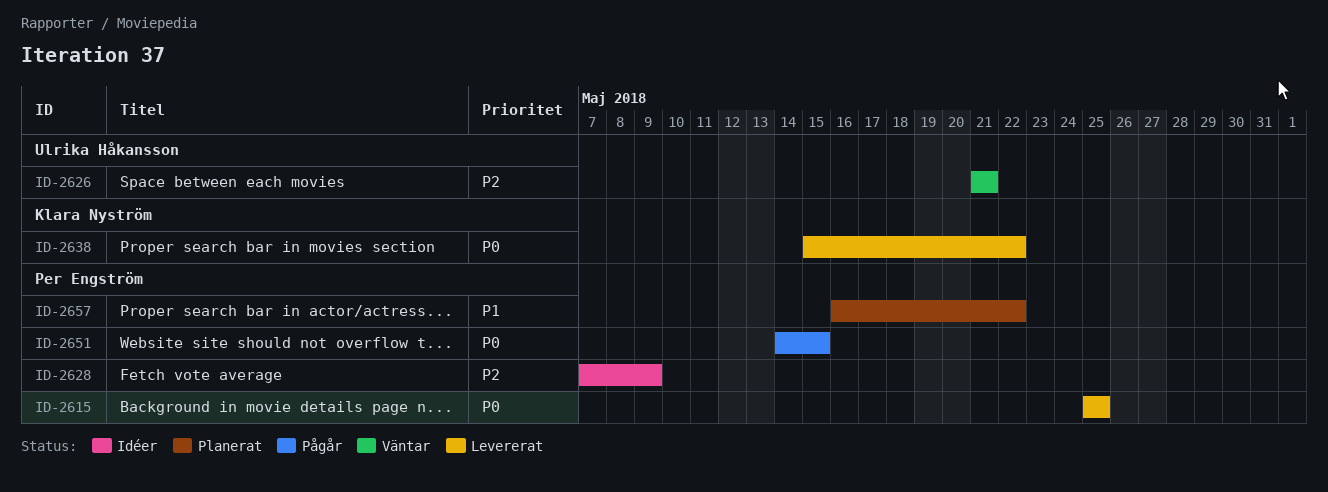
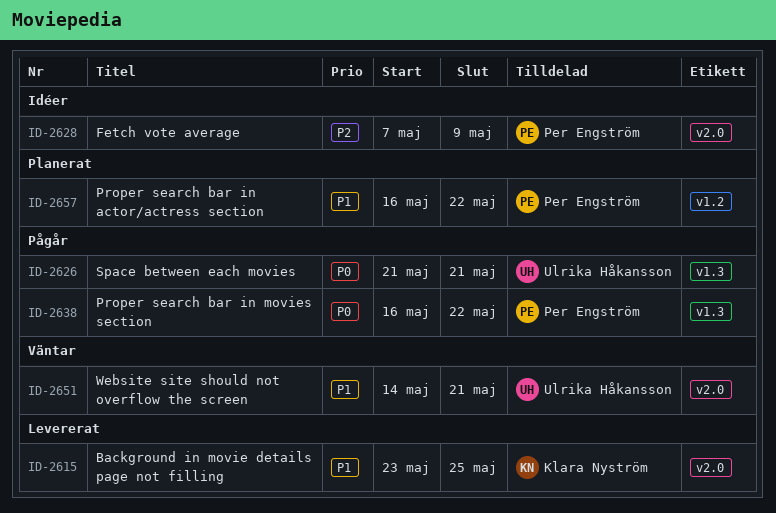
ID-2615, owner: Per Engström -> Klara Nyström
ID-2615, priority: P0 -> P1
ID-2615, start: May 25 -> May 23
ID-2626, status: Väntar -> Pågår
ID-2626, priority: P2 -> P0
ID-2638, status: Levererat -> Pågår
ID-2638, owner: Klara Nyström -> Per Engström
ID-2638, start: May 15 -> May 16
ID-2651, status: Pågår -> Väntar
ID-2651, owner: Per Engström -> Ulrika Håkansson
ID-2651, priority: P0 -> P1
ID-2651, due: May 15 -> May 21

